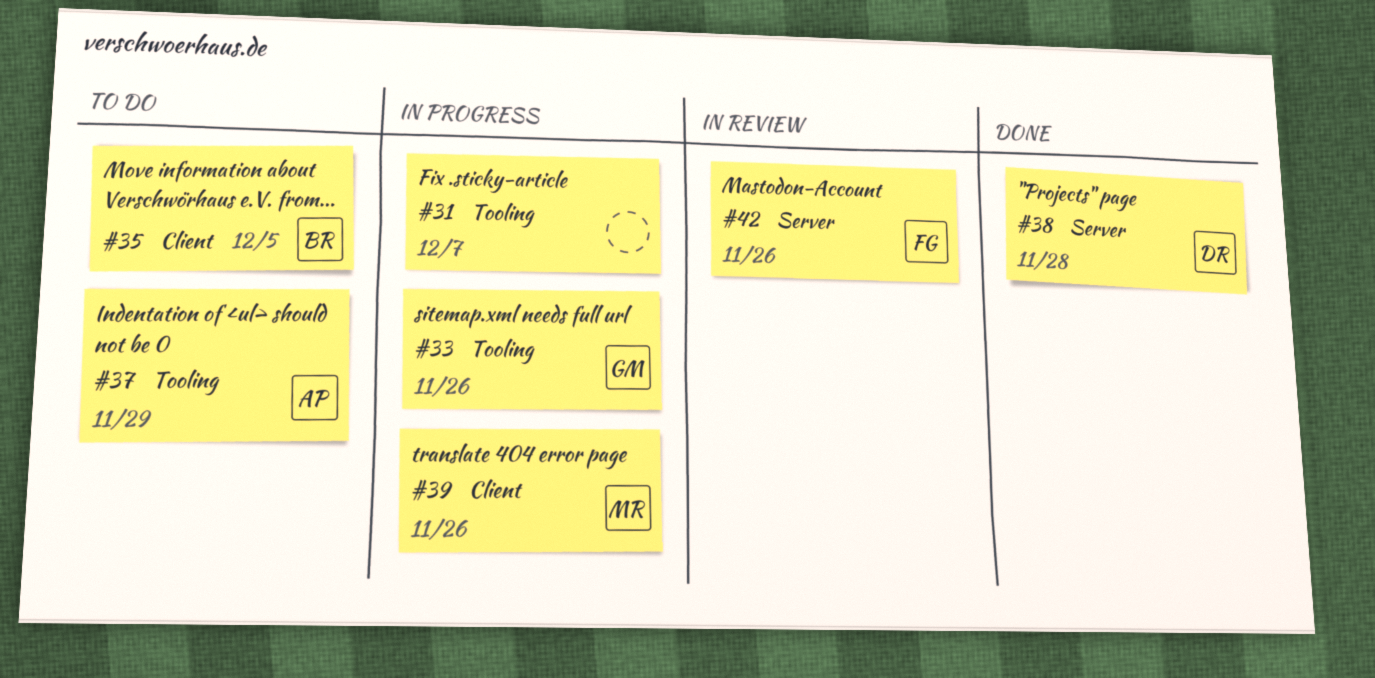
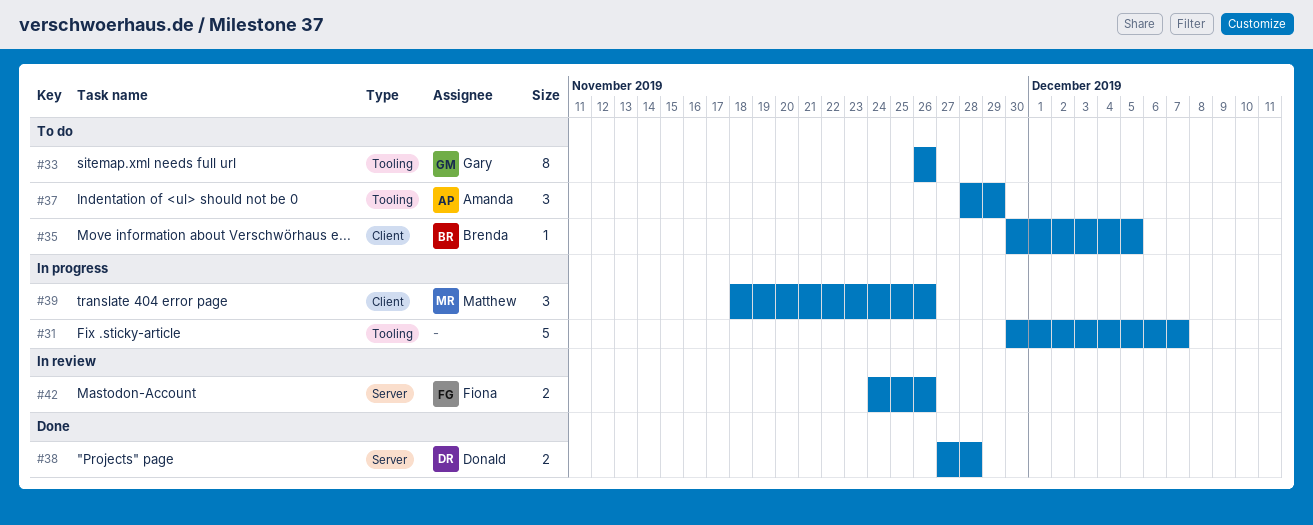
#33, status: In progress -> To do

